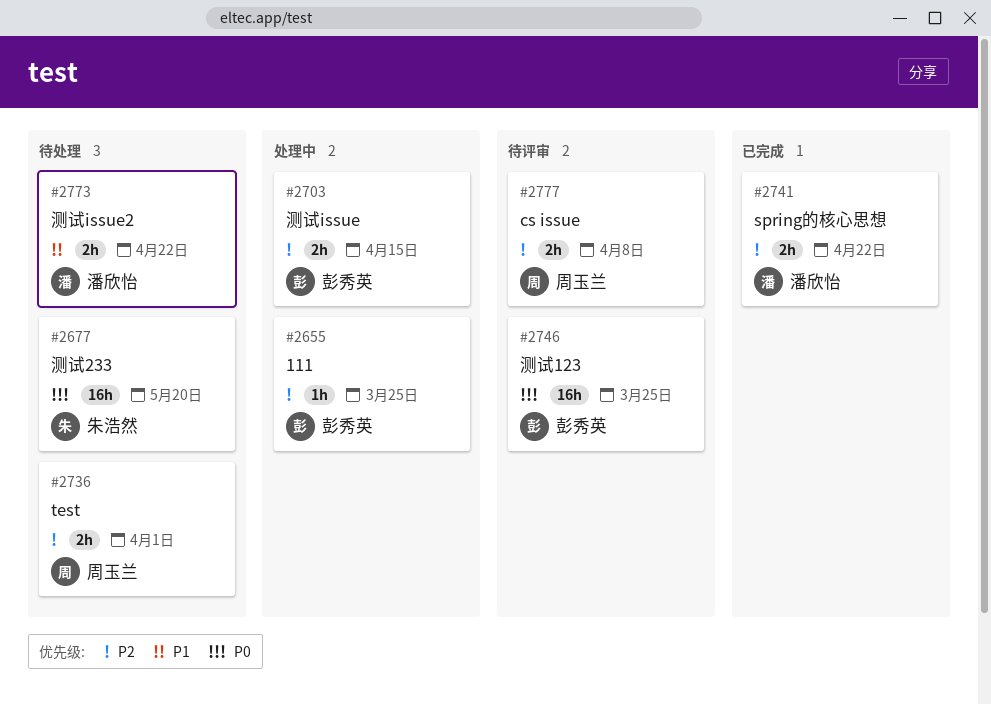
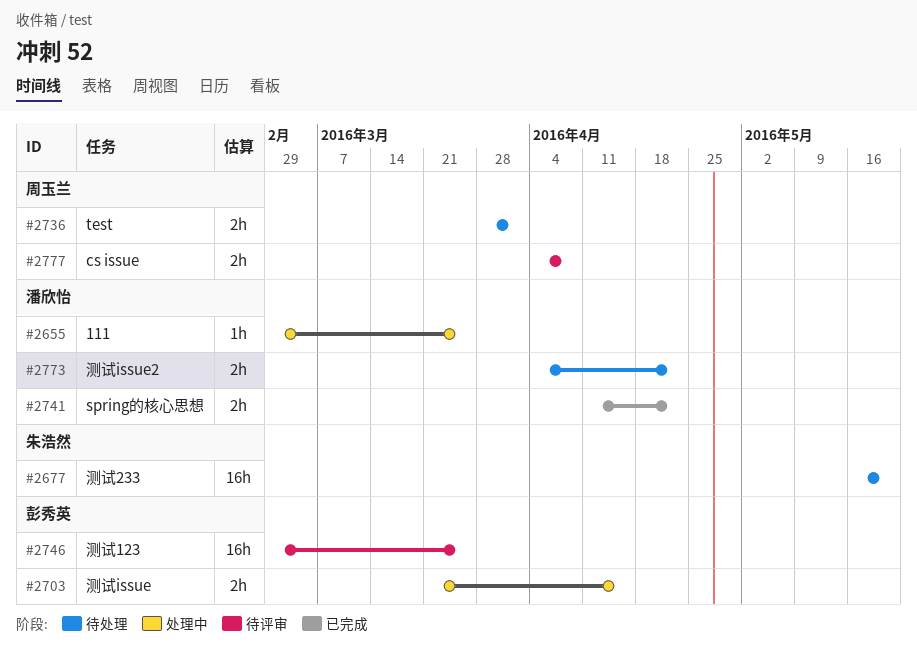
#2655, owner: 彭秀英 -> 潘欣怡

